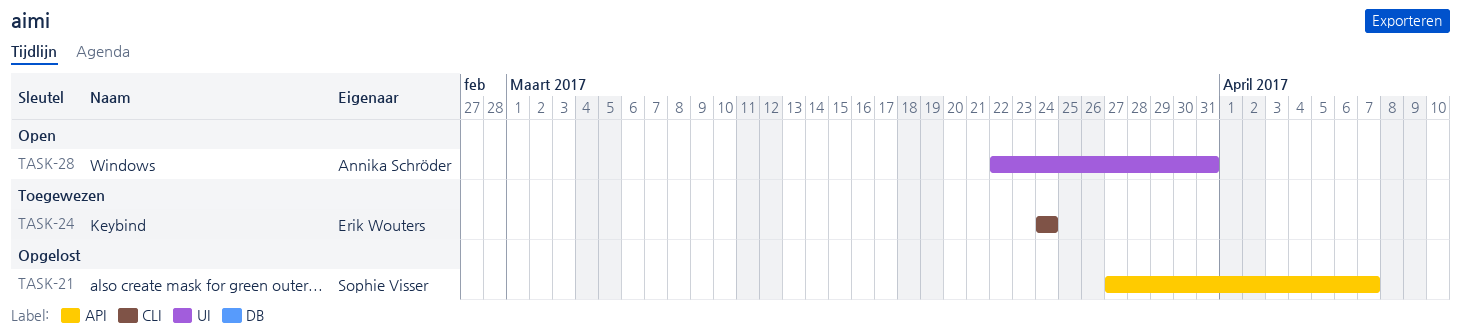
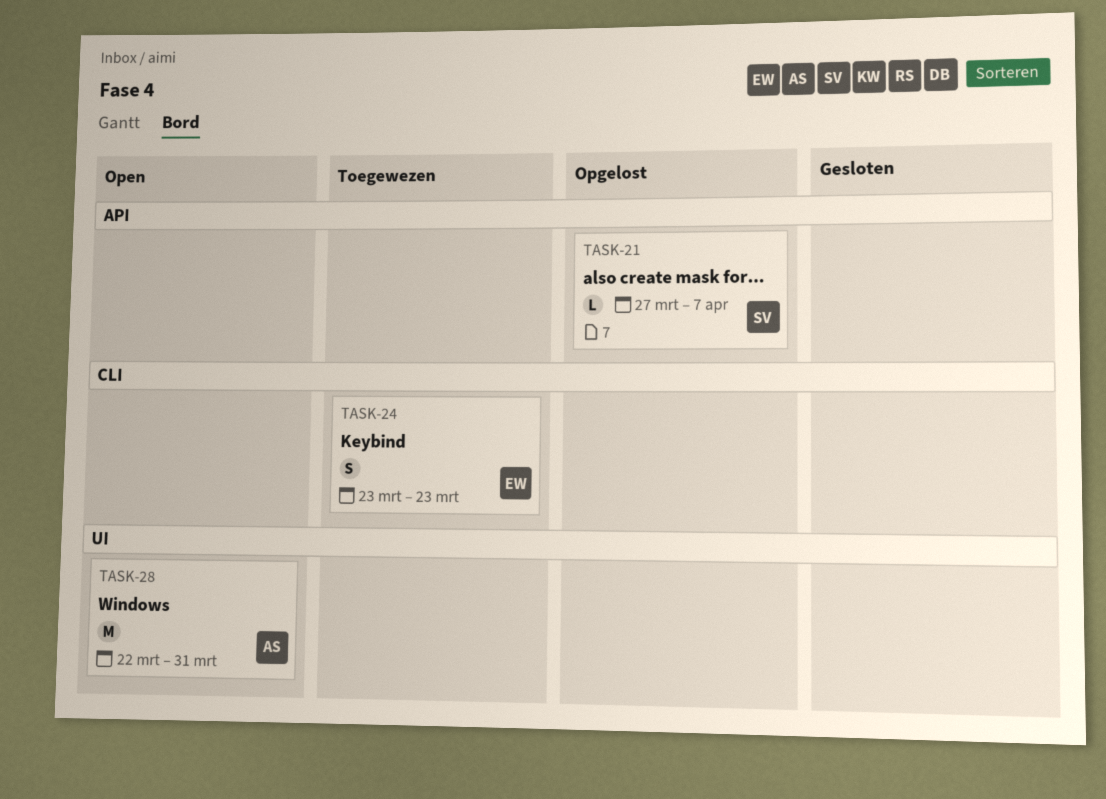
TASK-24, start: Mar 24 -> Mar 23
TASK-24, due: Mar 24 -> Mar 23

